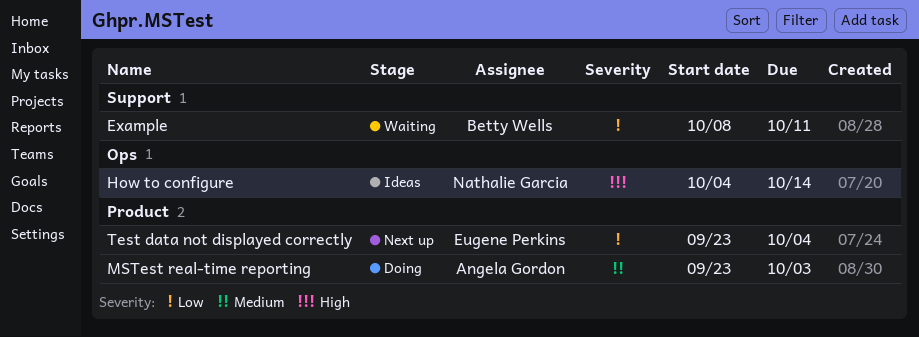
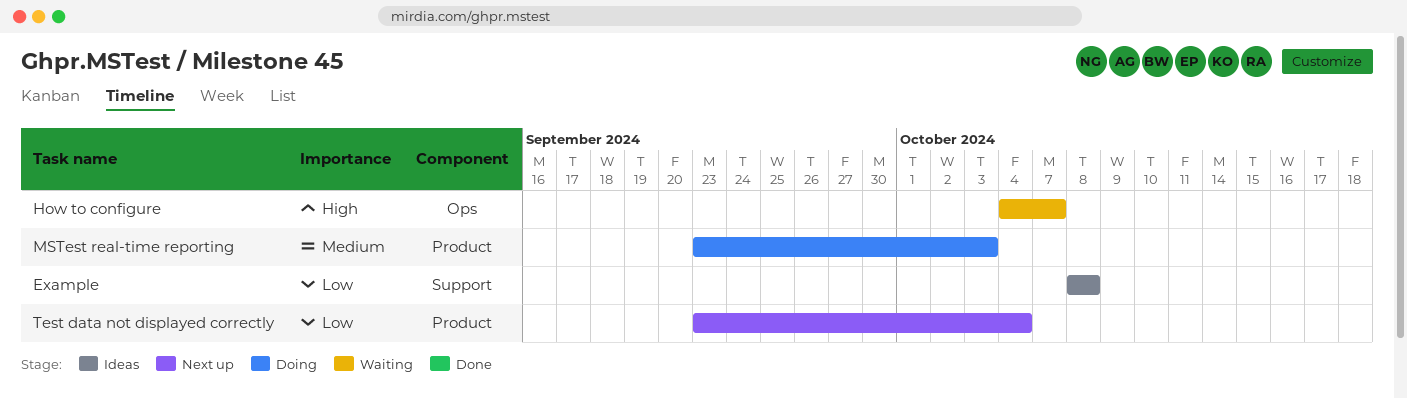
Example, status: Waiting -> Ideas
Example, due: Oct 11 -> Oct 8
How to configure, status: Ideas -> Waiting
How to configure, due: Oct 14 -> Oct 7

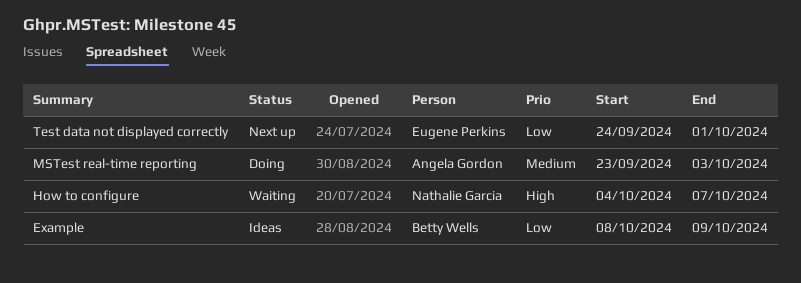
Example, due: Oct 8 -> Oct 9
Test data not displayed correctly, start: Sep 23 -> Sep 24
Test data not displayed correctly, due: Oct 4 -> Oct 1

